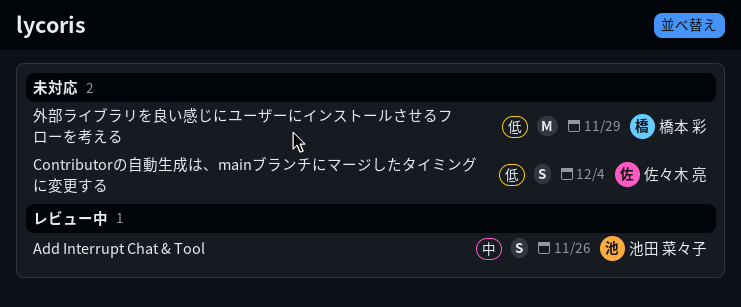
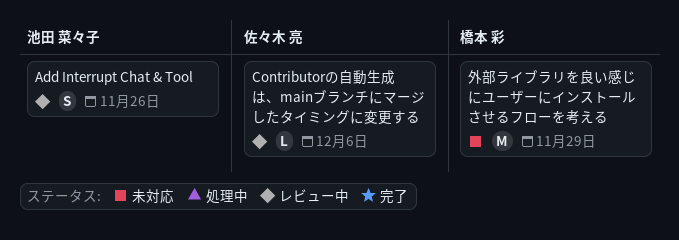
Contributorの自動生成は、mainブランチにマージしたタイミングに変更する, status: 未対応 -> レビュー中
Contributorの自動生成は、mainブランチにマージしたタイミングに変更する, estimate: S -> L
Contributorの自動生成は、mainブランチにマージしたタイミングに変更する, due: Dec 4 -> Dec 6

